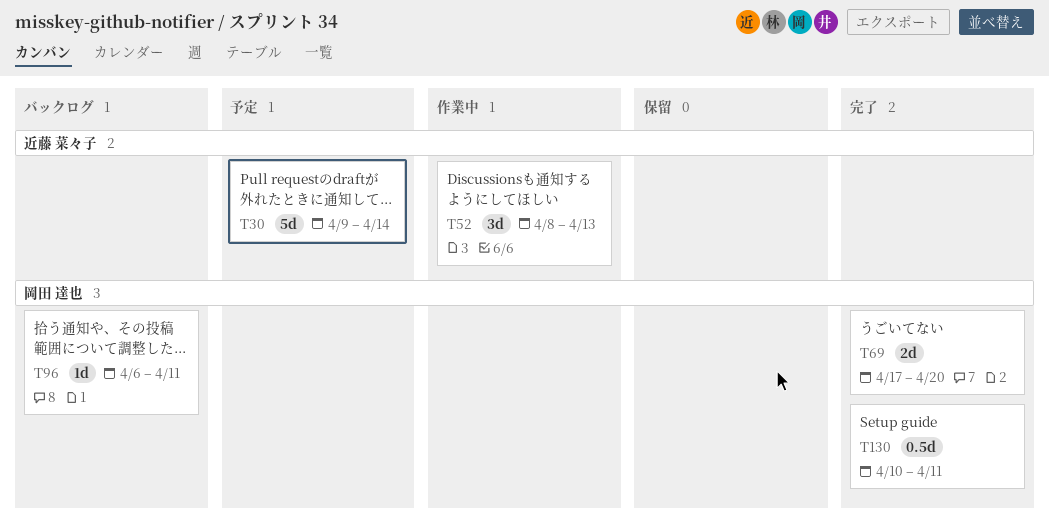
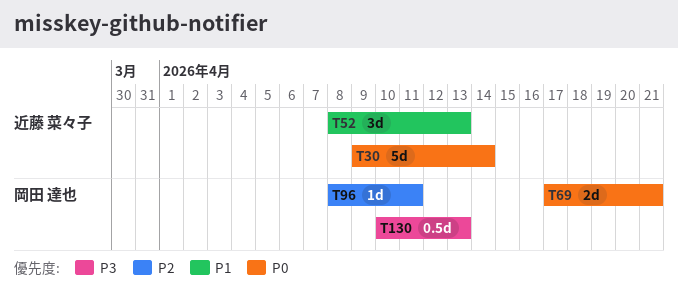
T69, due: Apr 20 -> Apr 21
T96, start: Apr 6 -> Apr 8
T130, due: Apr 11 -> Apr 13

